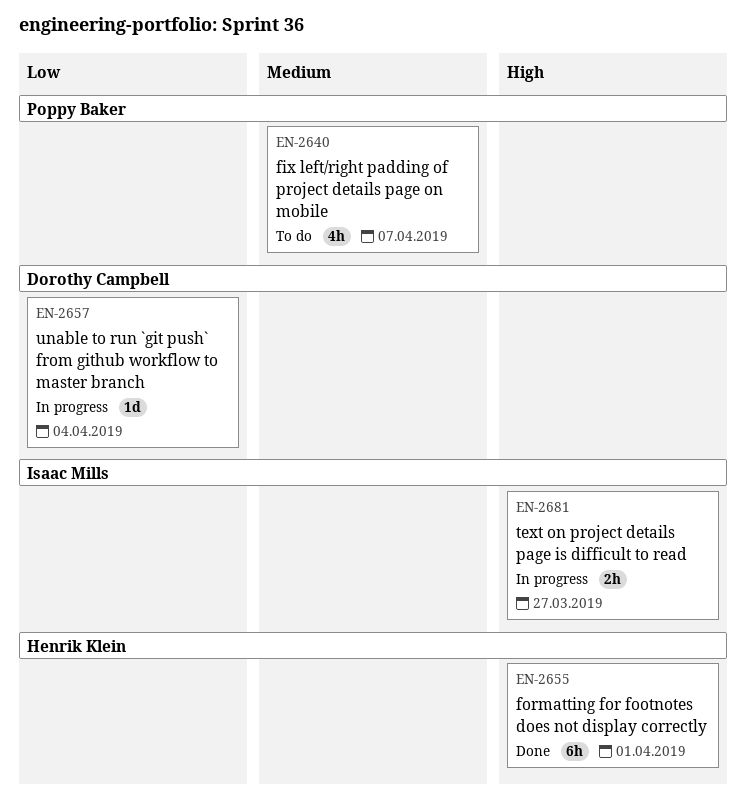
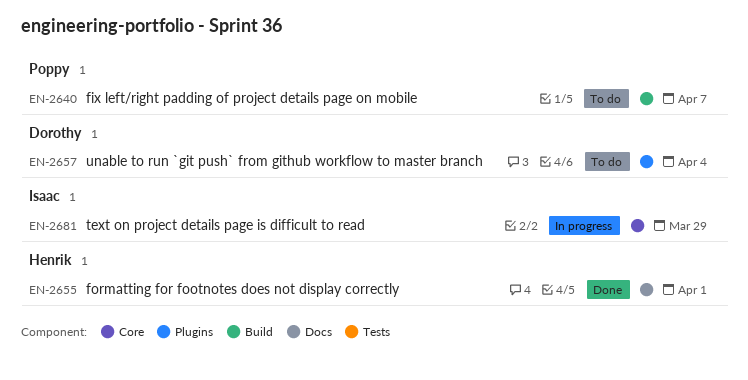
EN-2657, status: In progress -> To do
EN-2681, due: Mar 27 -> Mar 29

